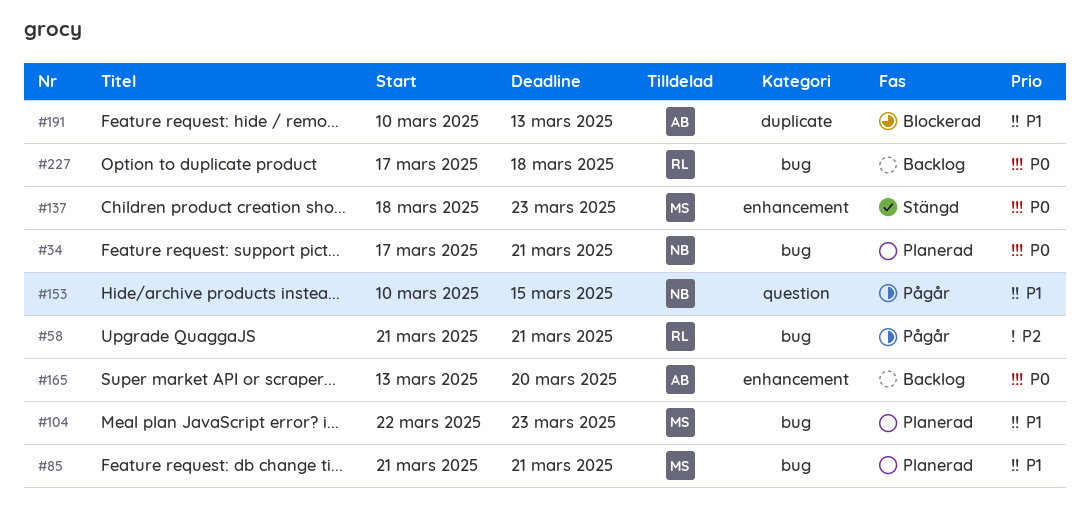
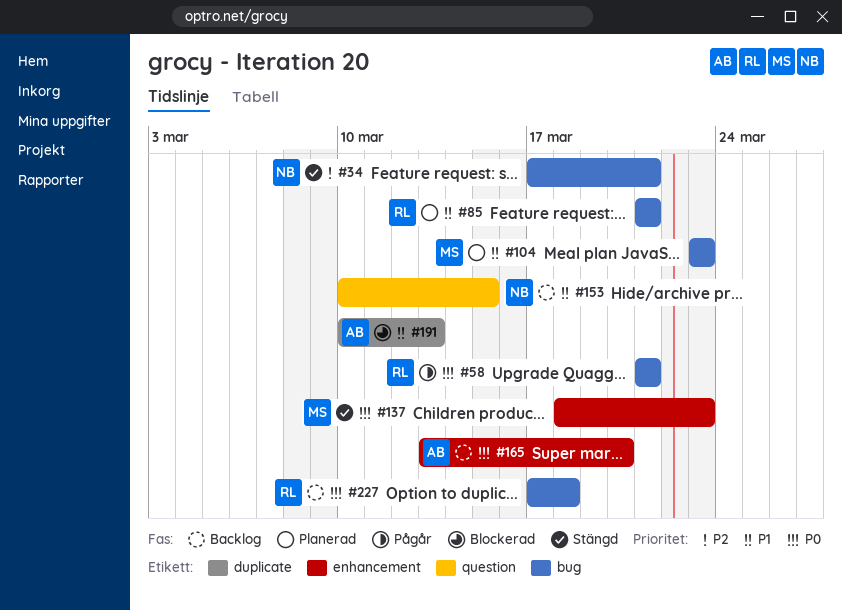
#34, status: Planerad -> Stängd
#34, priority: P0 -> P2
#58, priority: P2 -> P0
#85, owner: MS -> RL
#104, start: Mar 22 -> Mar 23
#153, status: Pågår -> Backlog

